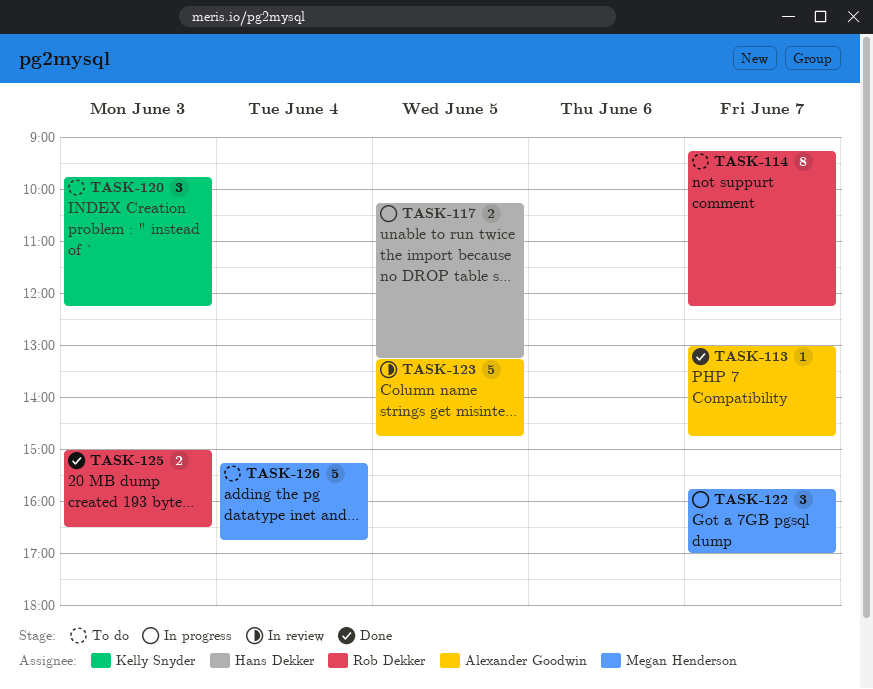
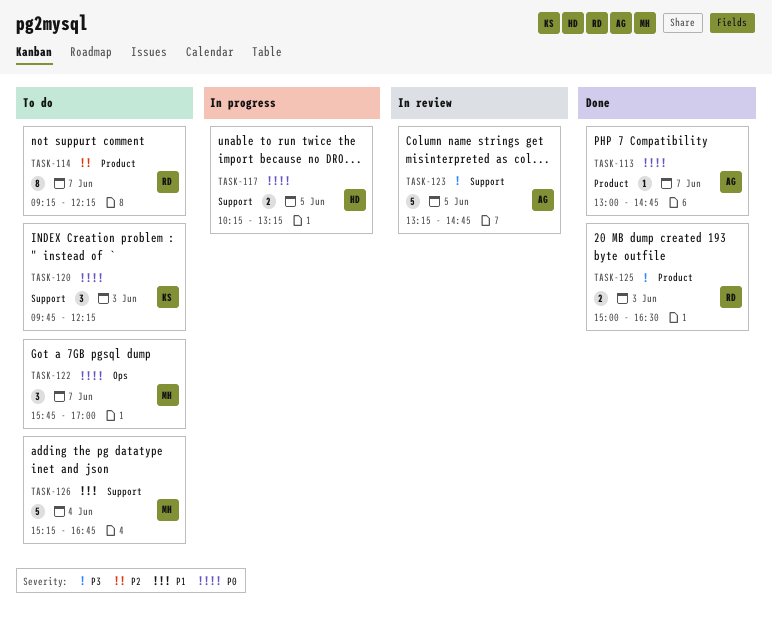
TASK-122, status: In progress -> To do

